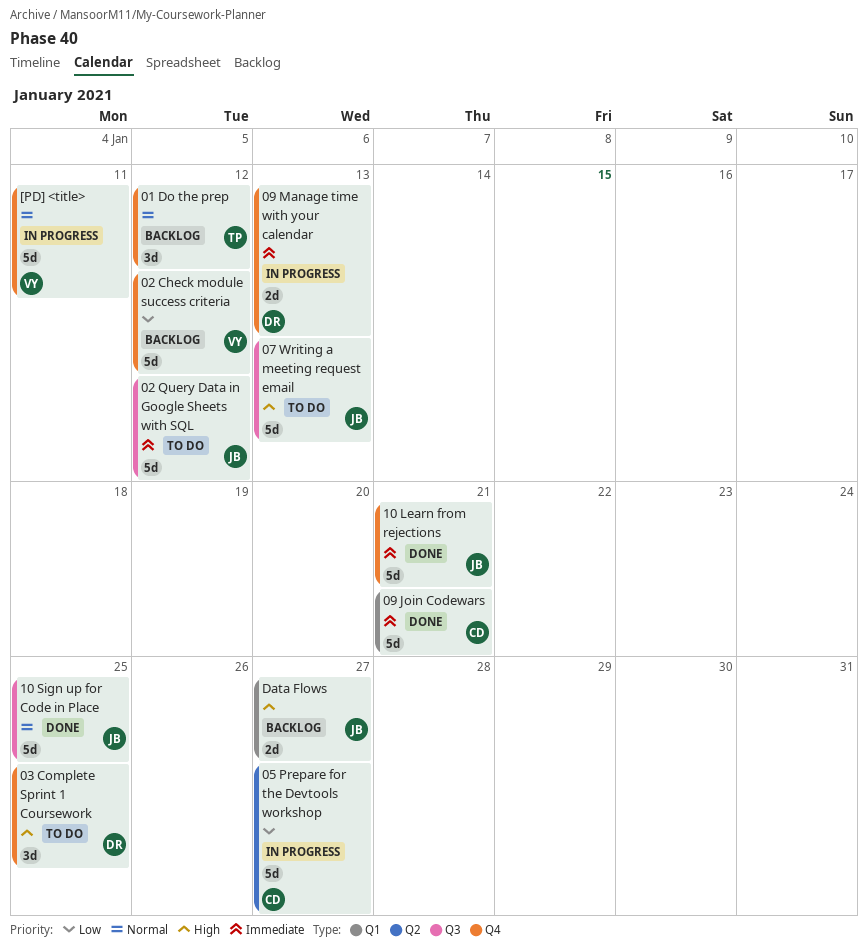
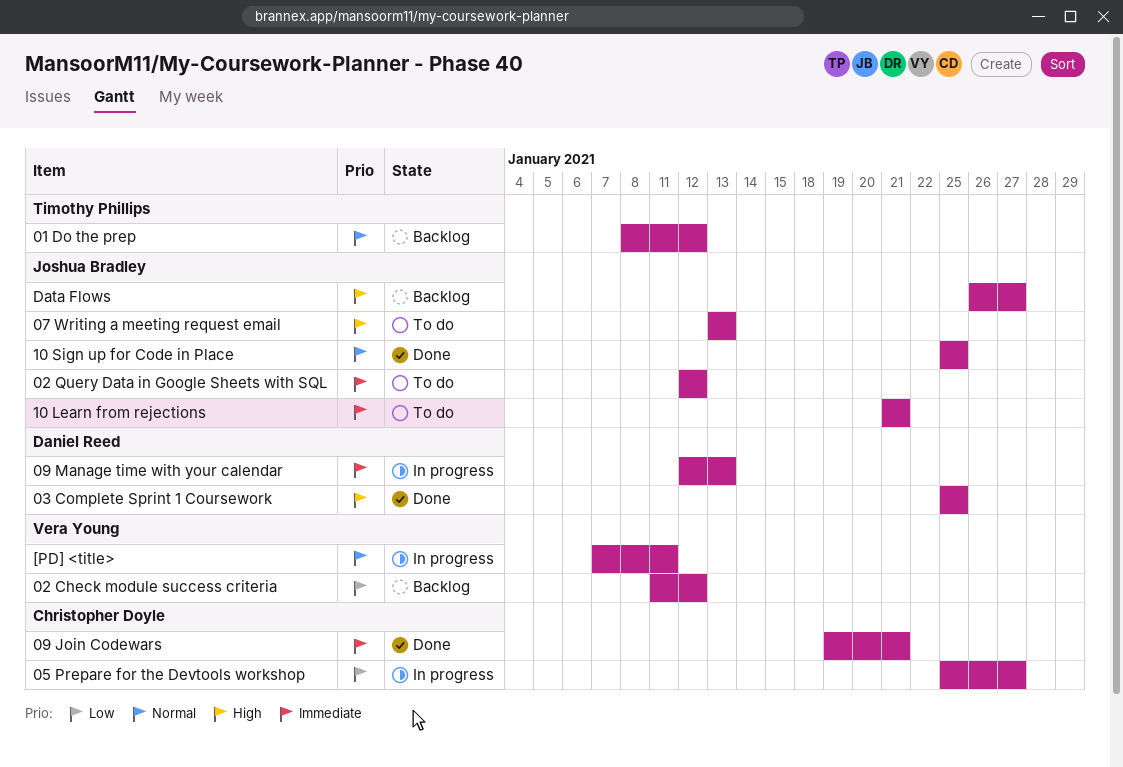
03 Complete Sprint 1 Coursework, status: To do -> Done
10 Learn from rejections, status: Done -> To do

